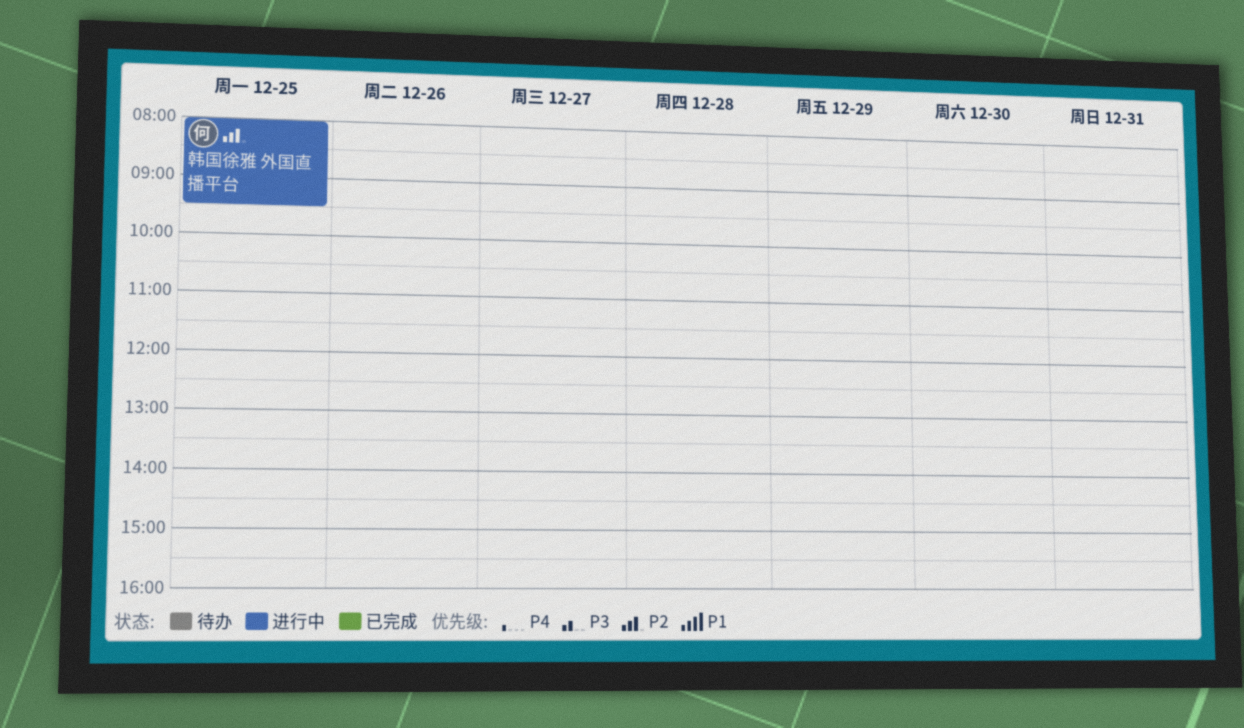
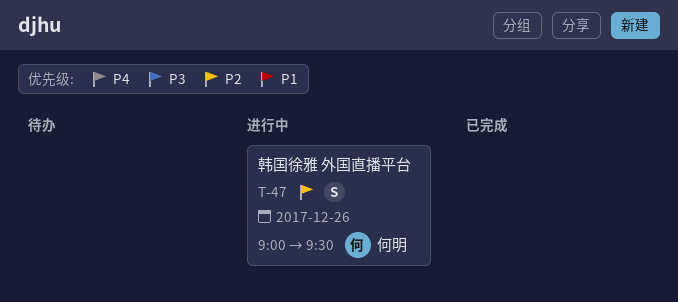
韩国徐雅 外国直播平台, day: Dec 25 -> Dec 26
韩国徐雅 外国直播平台, begins: 08:00 -> 09:00

